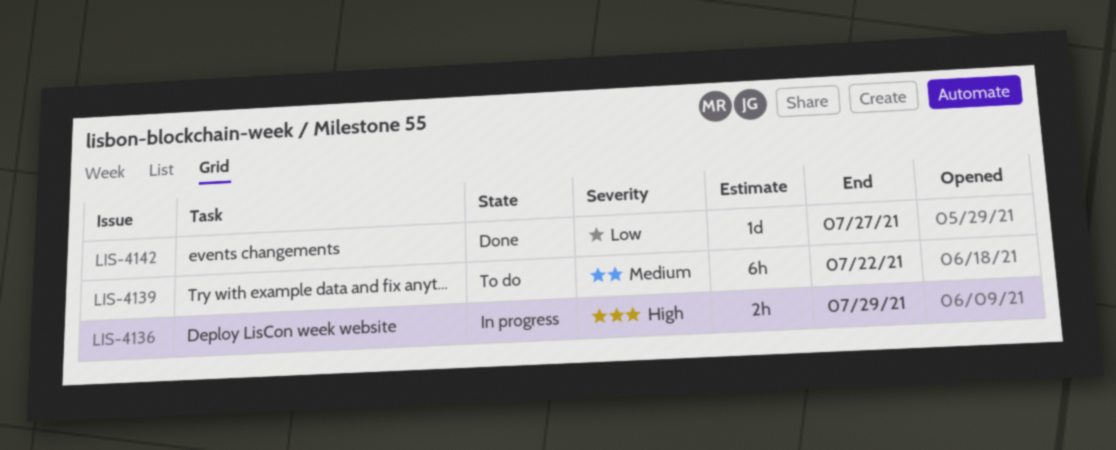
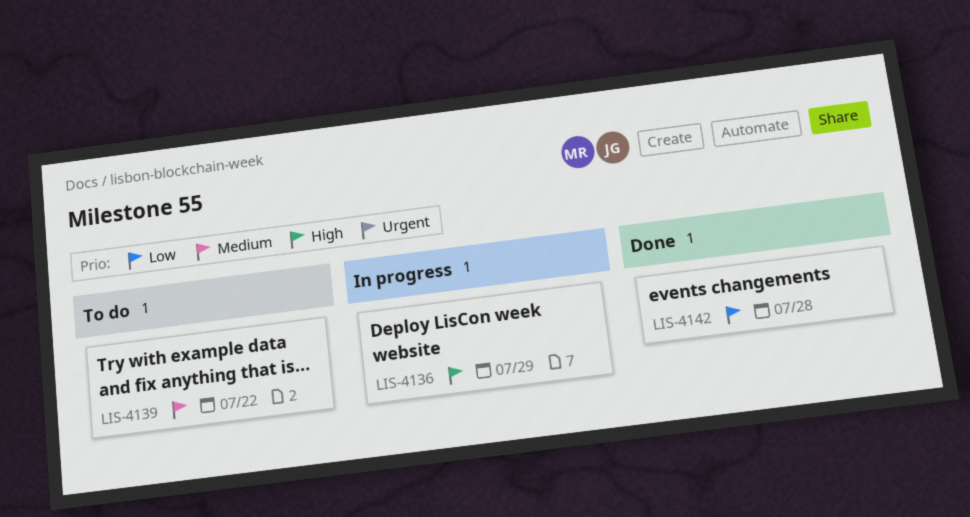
LIS-4142, due: Jul 27 -> Jul 28

